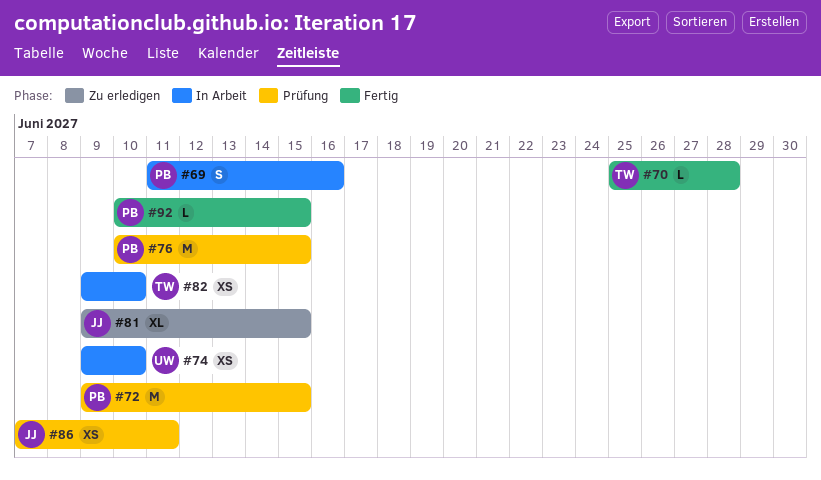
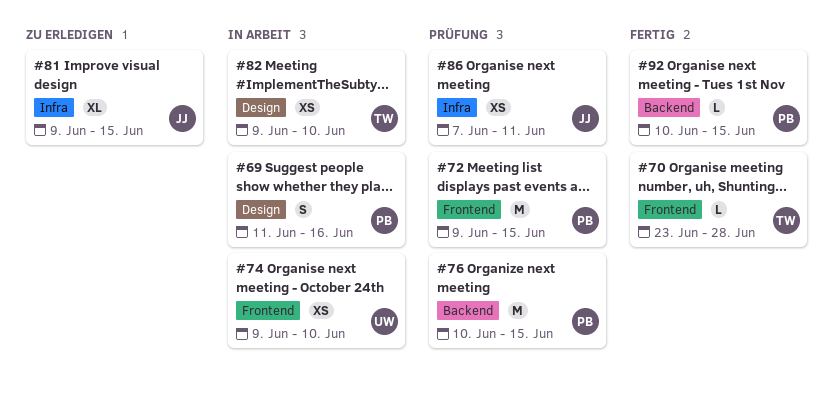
#70, start: Jun 25 -> Jun 23

